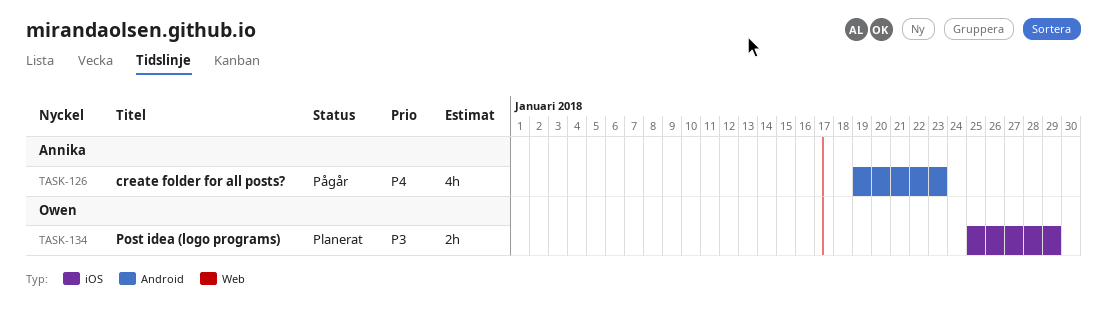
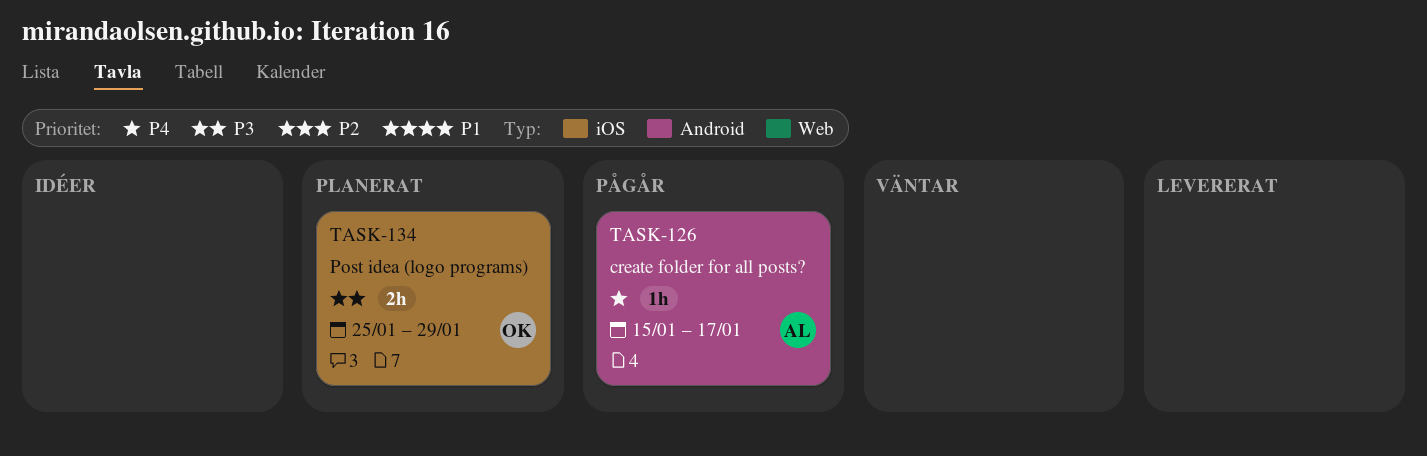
TASK-126, estimate: 4h -> 1h
TASK-126, start: Jan 19 -> Jan 15
TASK-126, due: Jan 23 -> Jan 17

